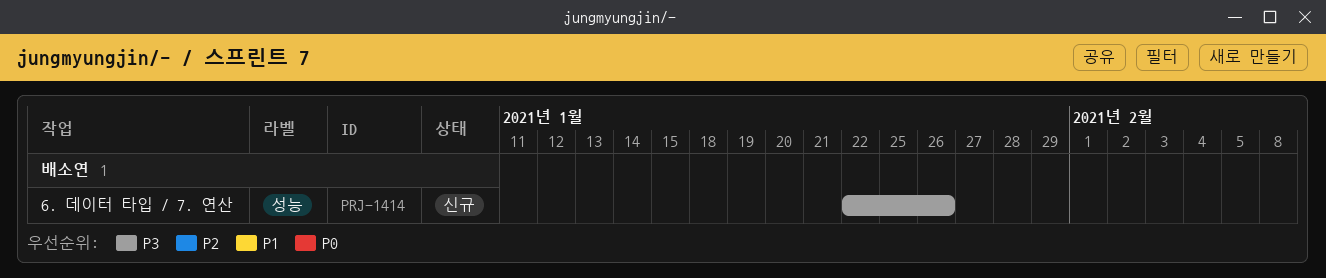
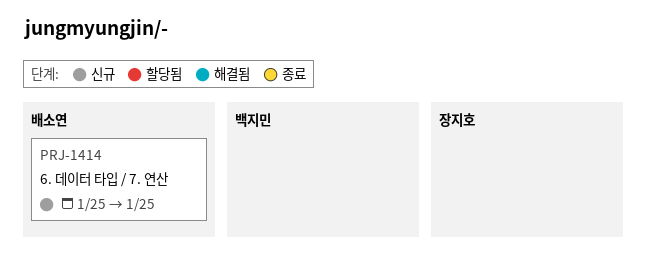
PRJ-1414, start: Jan 22 -> Jan 25
PRJ-1414, due: Jan 26 -> Jan 25

